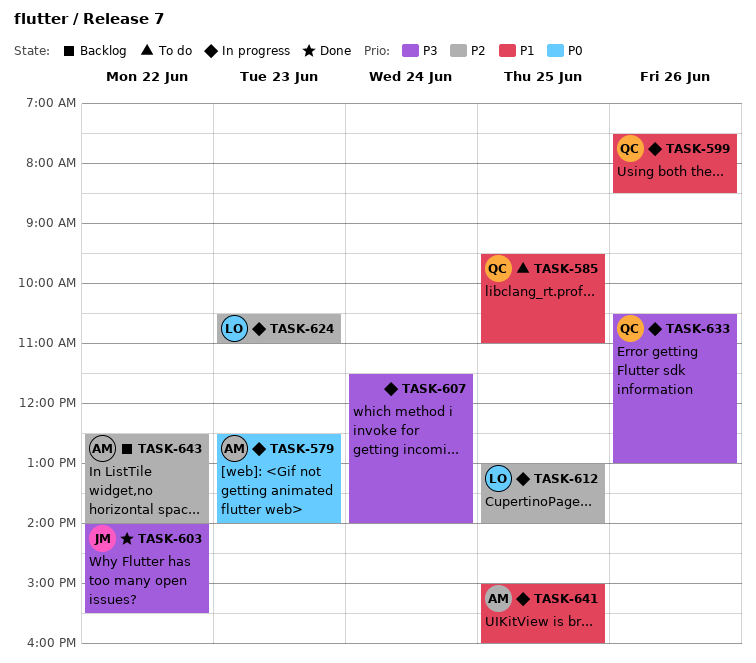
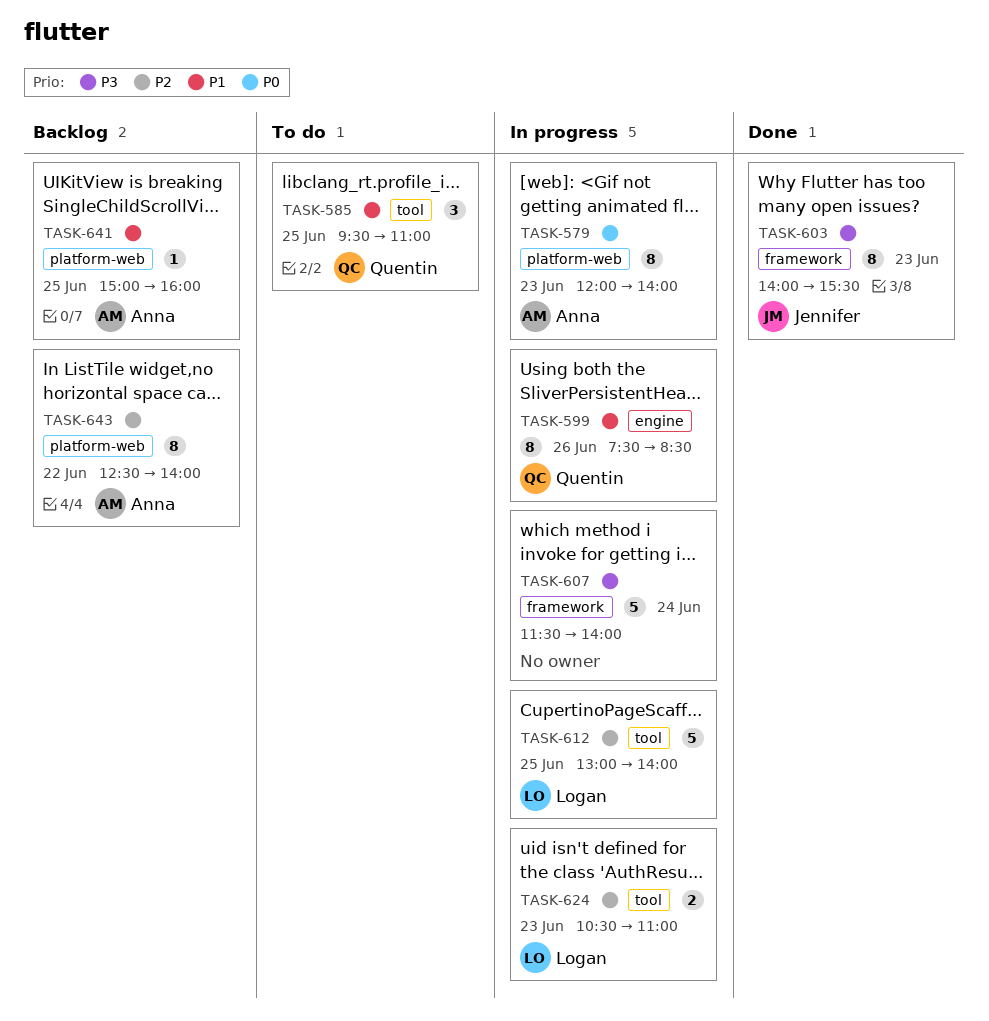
TASK-579, begins: 12:30 -> 12:00
TASK-603, day: Jun 22 -> Jun 23
TASK-633: present -> none
TASK-641, status: In progress -> Backlog

